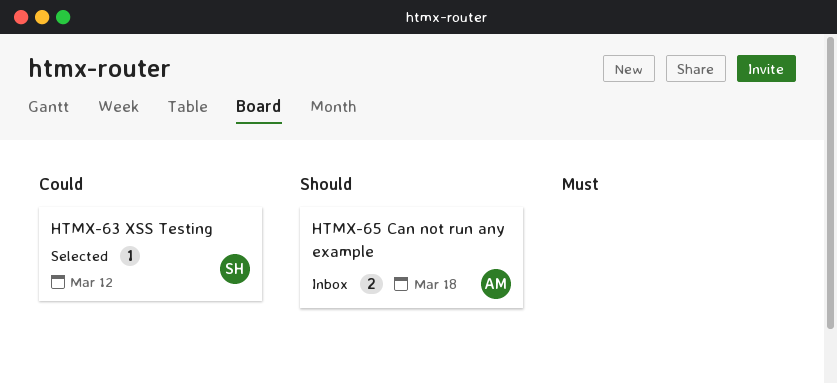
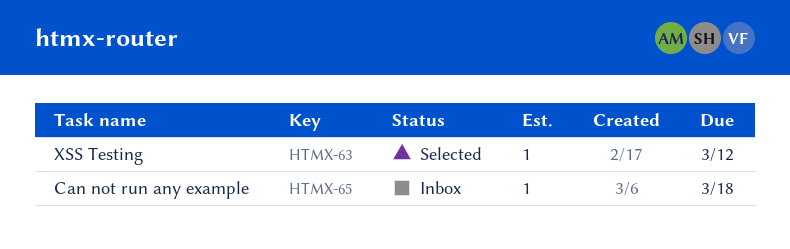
HTMX-65, estimate: 2 -> 1

